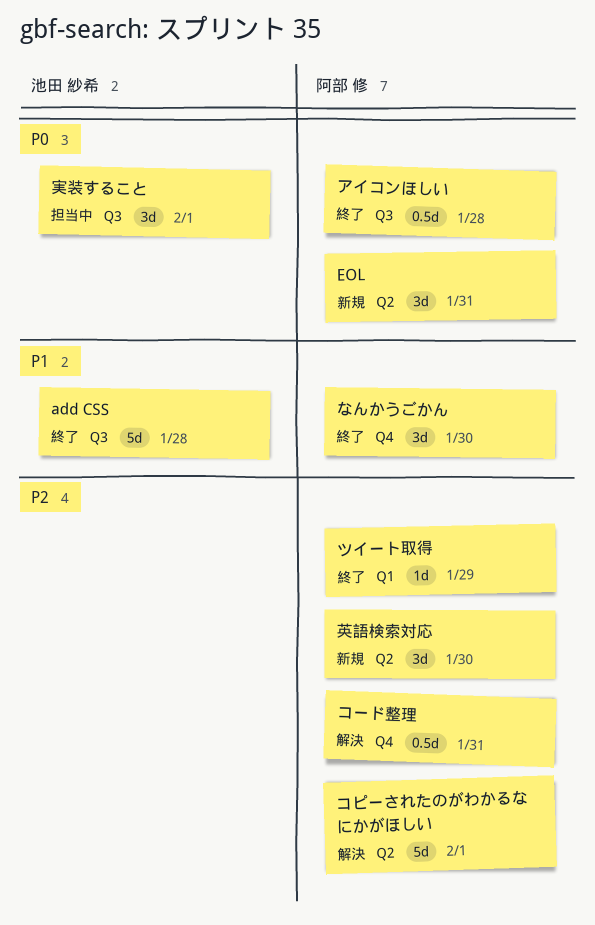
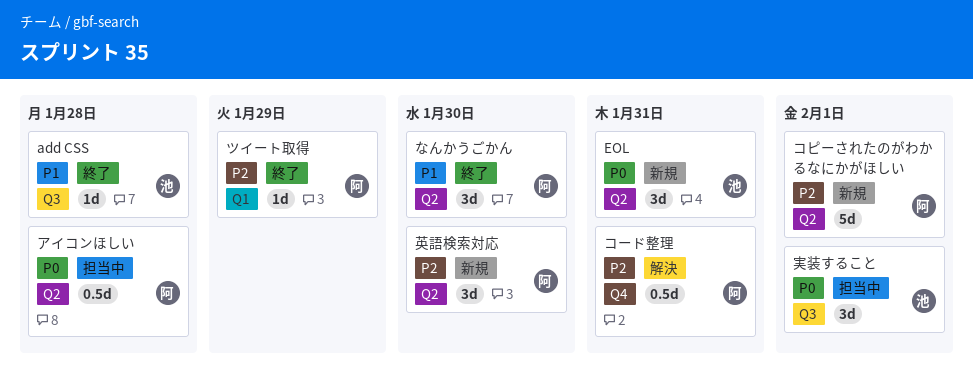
add CSS, estimate: 5d -> 1d
EOL, owner: 阿部 修 -> 池田 紗希
なんかうごかん, label: Q4 -> Q2
アイコンほしい, status: 終了 -> 担当中
アイコンほしい, label: Q3 -> Q2
コピーされたのがわかるなにかがほしい, status: 解決 -> 新規

